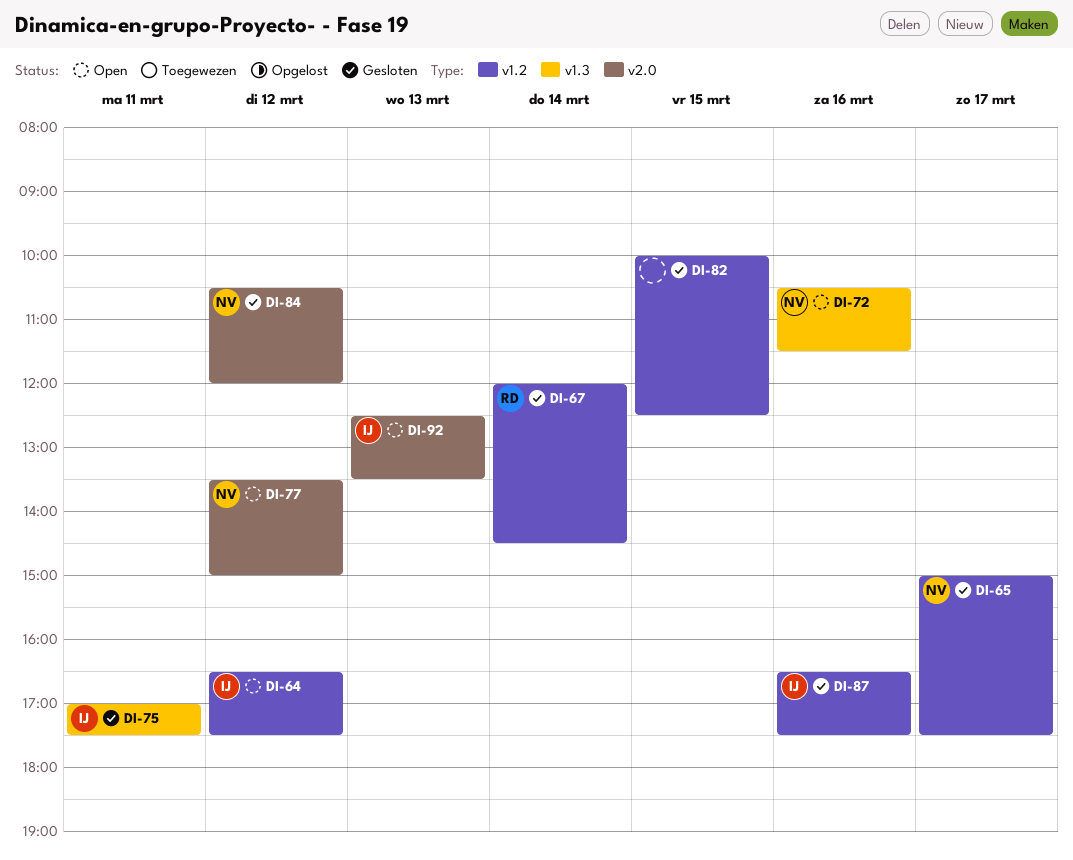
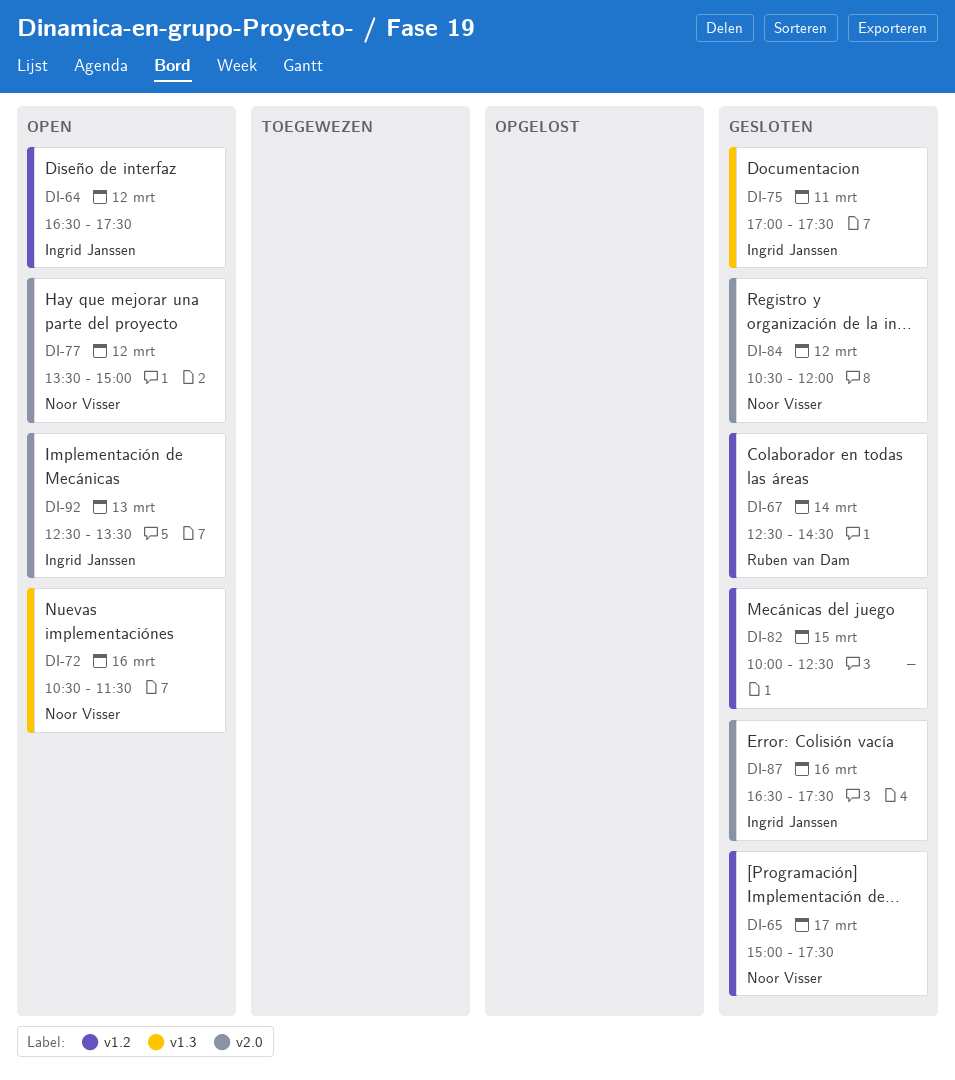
DI-67, begins: 12:00 -> 12:30
DI-87, label: v1.2 -> v2.0

